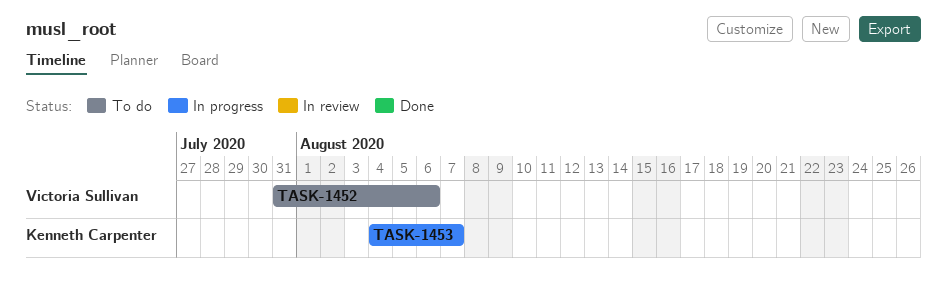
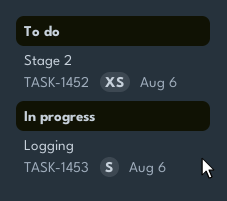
TASK-1453, due: Aug 7 -> Aug 6

